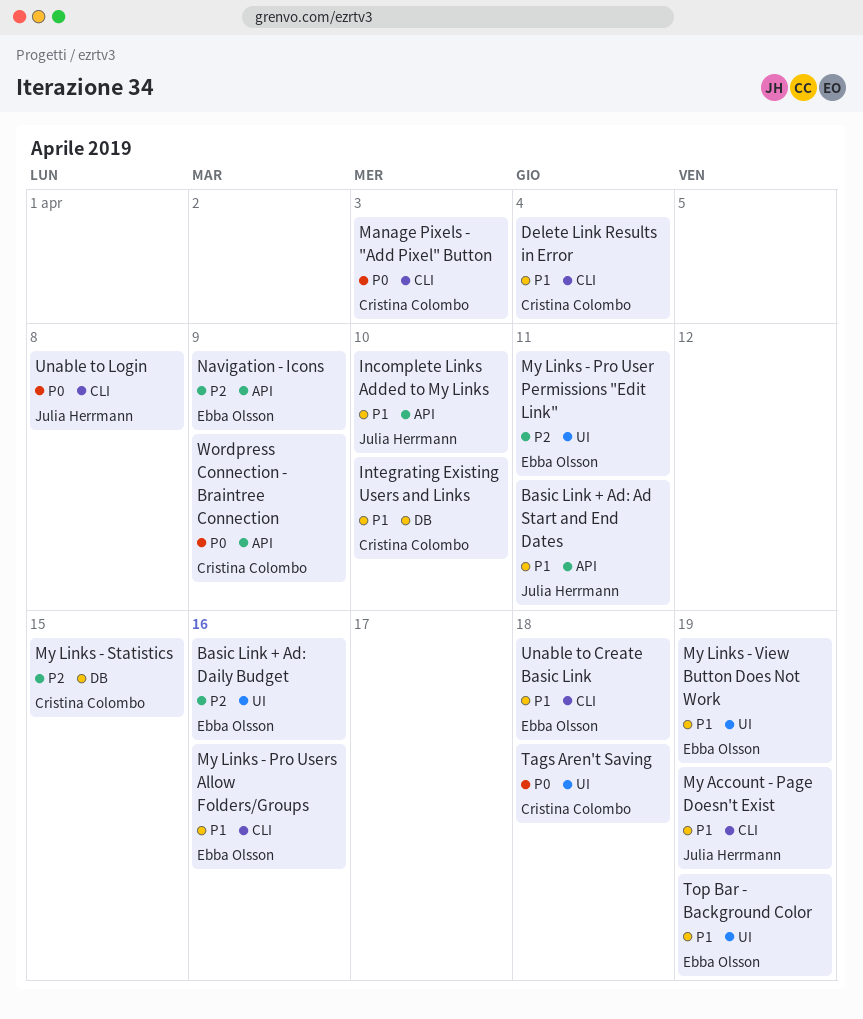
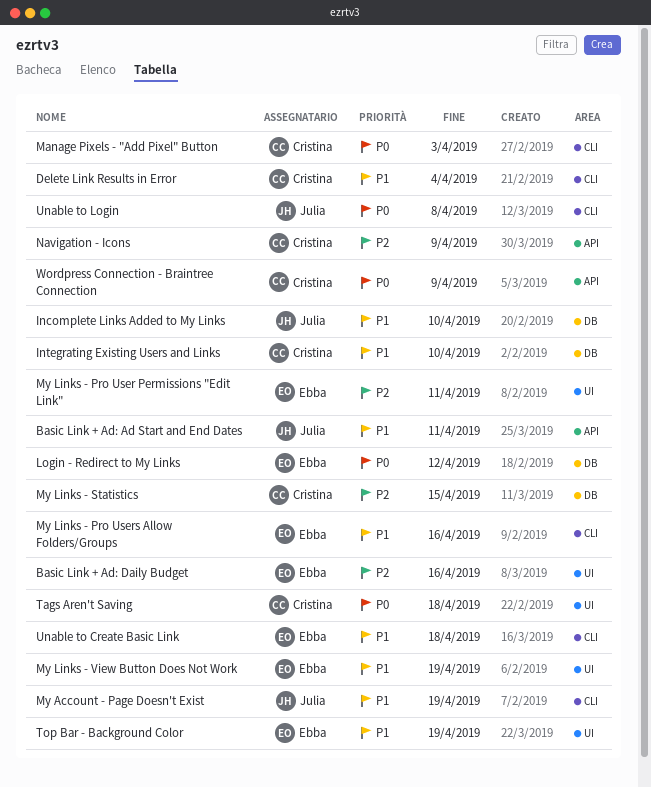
Incomplete Links Added to My Links, label: API -> DB
Login - Redirect to My Links: none -> present
Navigation - Icons, owner: Ebba Olsson -> Cristina Colombo

